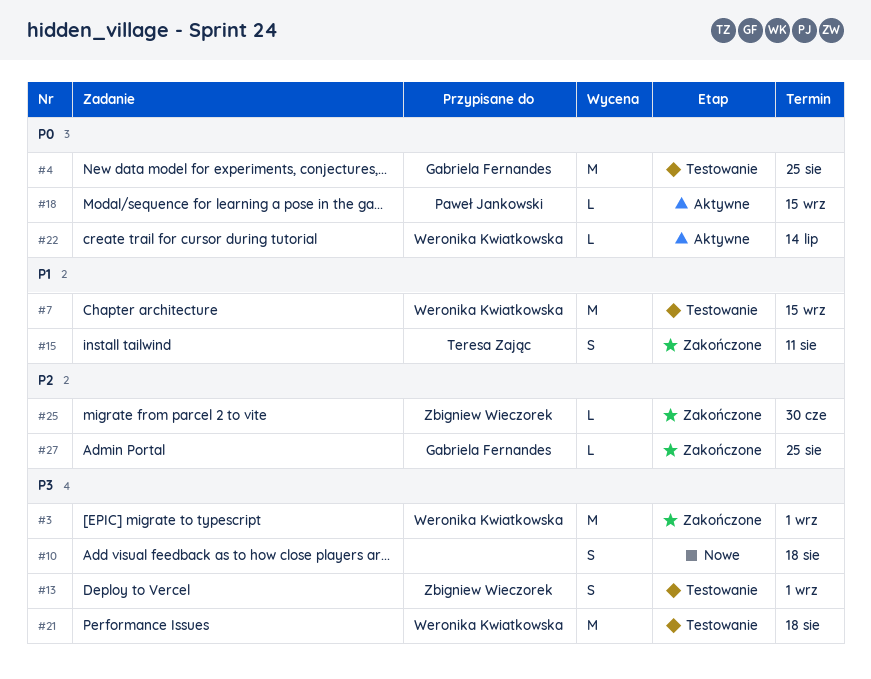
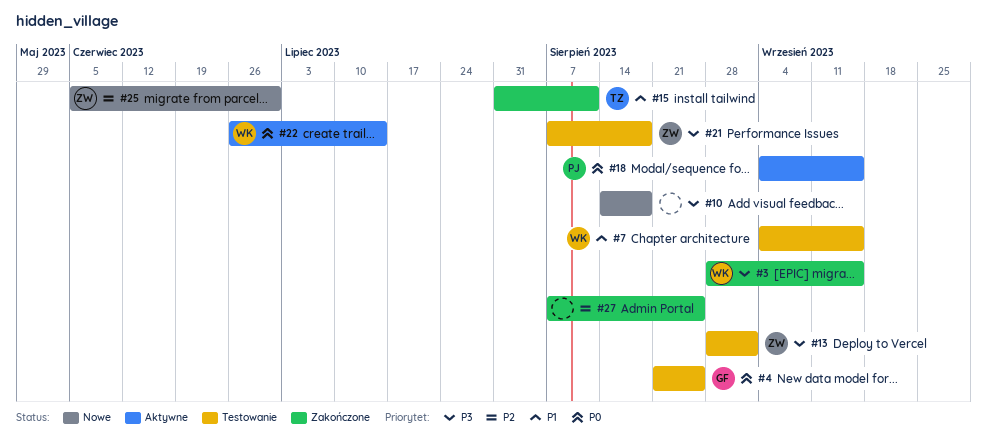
#3, due: Sep 1 -> Sep 15
#21, owner: Weronika Kwiatkowska -> Zbigniew Wieczorek
#25, status: Zakończone -> Nowe
#27, owner: Gabriela Fernandes -> none

